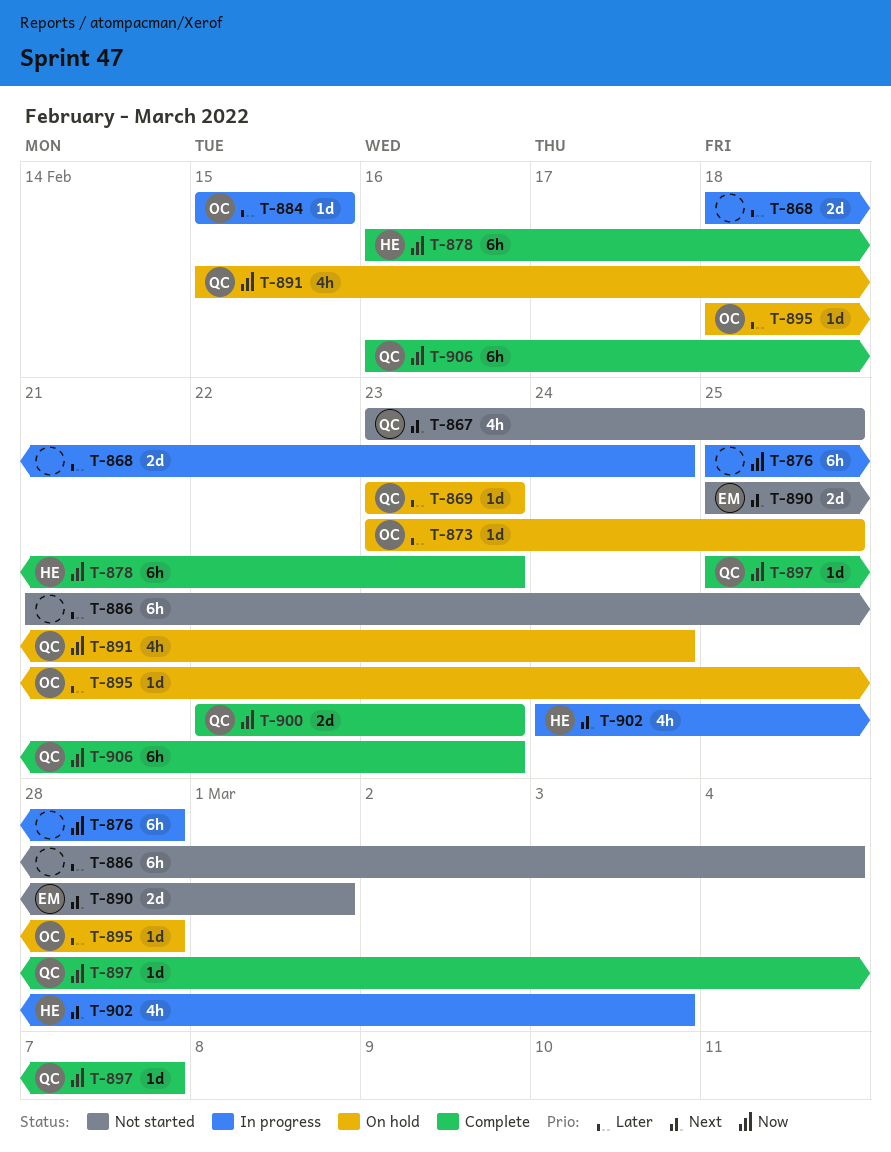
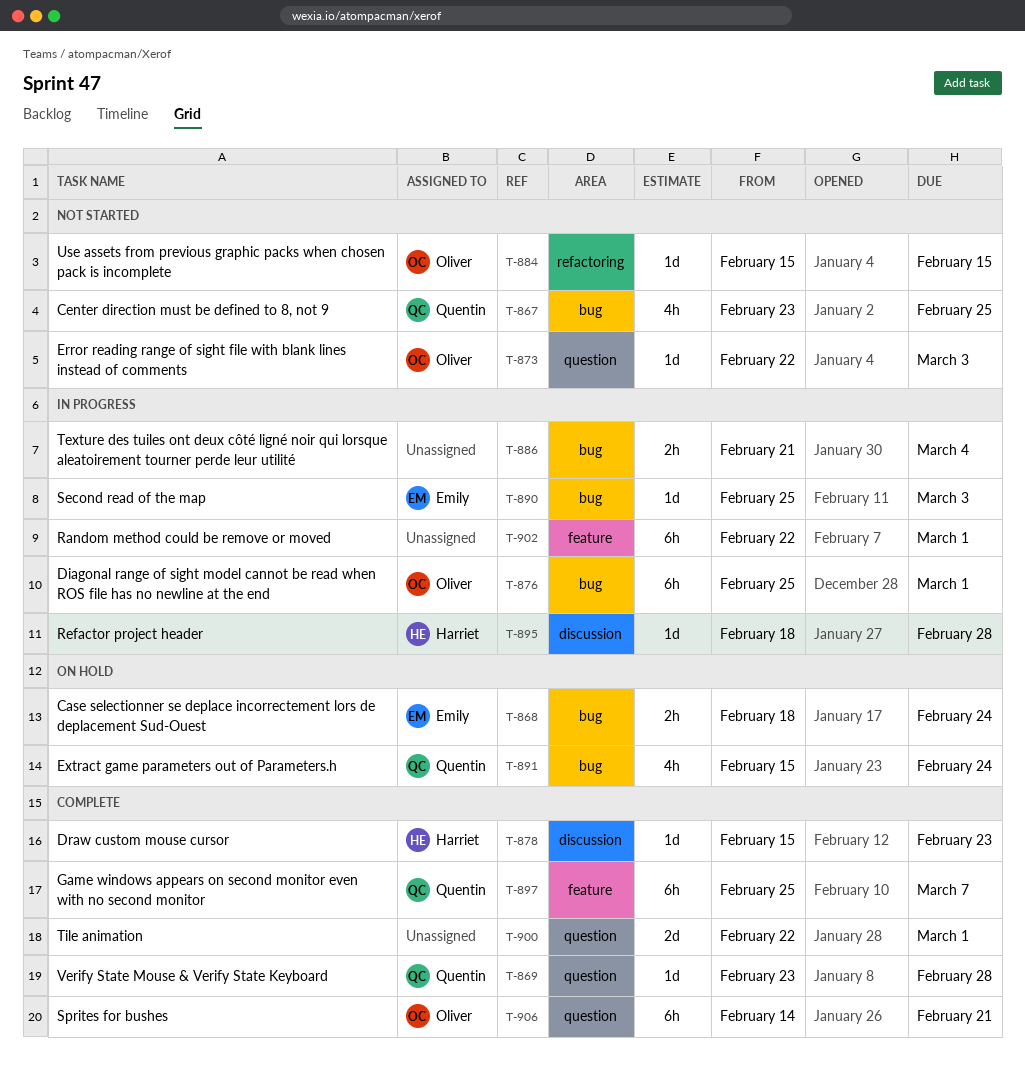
T-868, status: In progress -> On hold
T-868, owner: none -> Emily
T-868, estimate: 2d -> 2h
T-869, status: On hold -> Complete
T-869, due: Feb 23 -> Feb 28
T-873, status: On hold -> Not started
T-873, start: Feb 23 -> Feb 22
T-873, due: Feb 25 -> Mar 3
T-876, owner: none -> Oliver
T-876, due: Feb 28 -> Mar 1
T-878, estimate: 6h -> 1d
T-878, start: Feb 16 -> Feb 15
T-884, status: In progress -> Not started
T-886, status: Not started -> In progress
T-886, estimate: 6h -> 2h
T-890, status: Not started -> In progress
T-890, estimate: 2d -> 1d
T-890, due: Mar 1 -> Mar 3
T-895, status: On hold -> In progress
T-895, owner: Oliver -> Harriet
T-897, estimate: 1d -> 6h
T-900, owner: Quentin -> none
T-900, due: Feb 23 -> Mar 1
T-902, owner: Harriet -> none
T-902, estimate: 4h -> 6h
T-902, start: Feb 24 -> Feb 22
T-902, due: Mar 3 -> Mar 1
T-906, owner: Quentin -> Oliver
T-906, start: Feb 16 -> Feb 14
T-906, due: Feb 23 -> Feb 21

